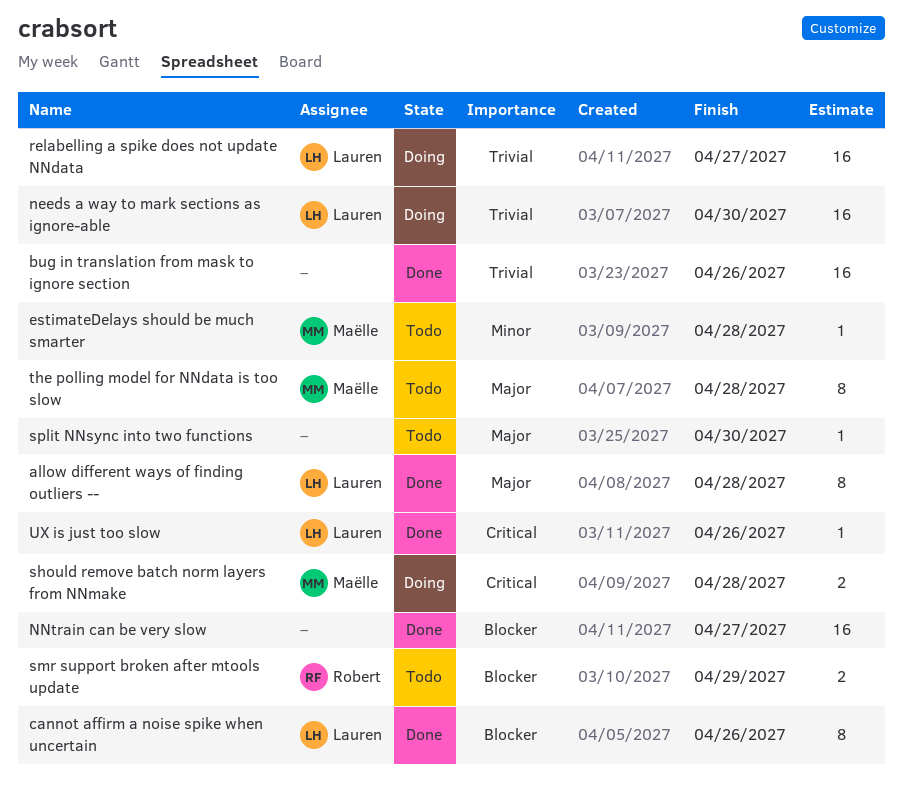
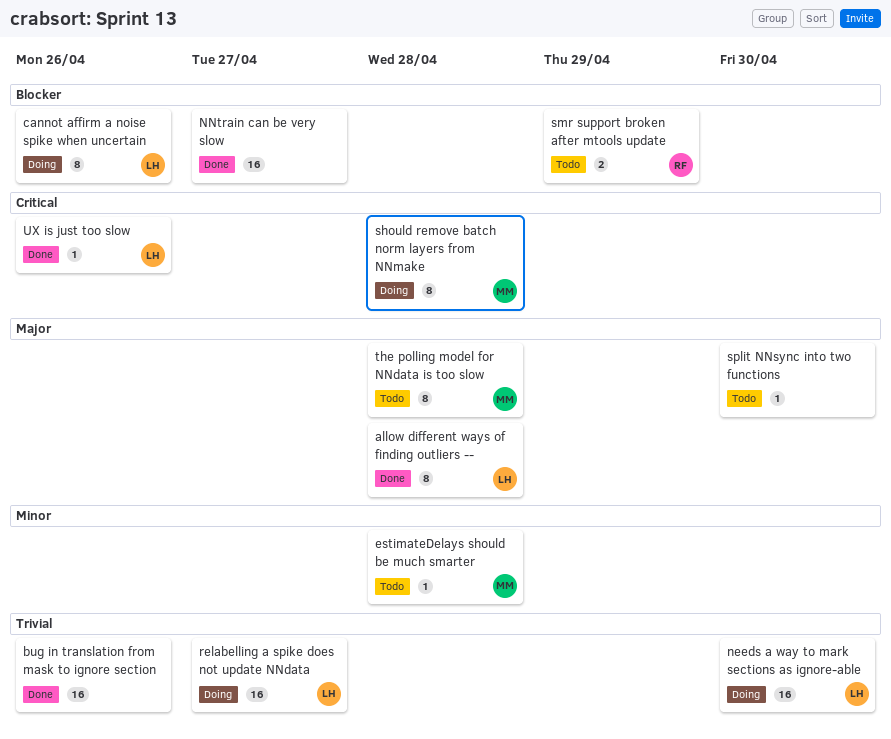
cannot affirm a noise spike when uncertain, status: Done -> Doing
should remove batch norm layers from NNmake, estimate: 2 -> 8

